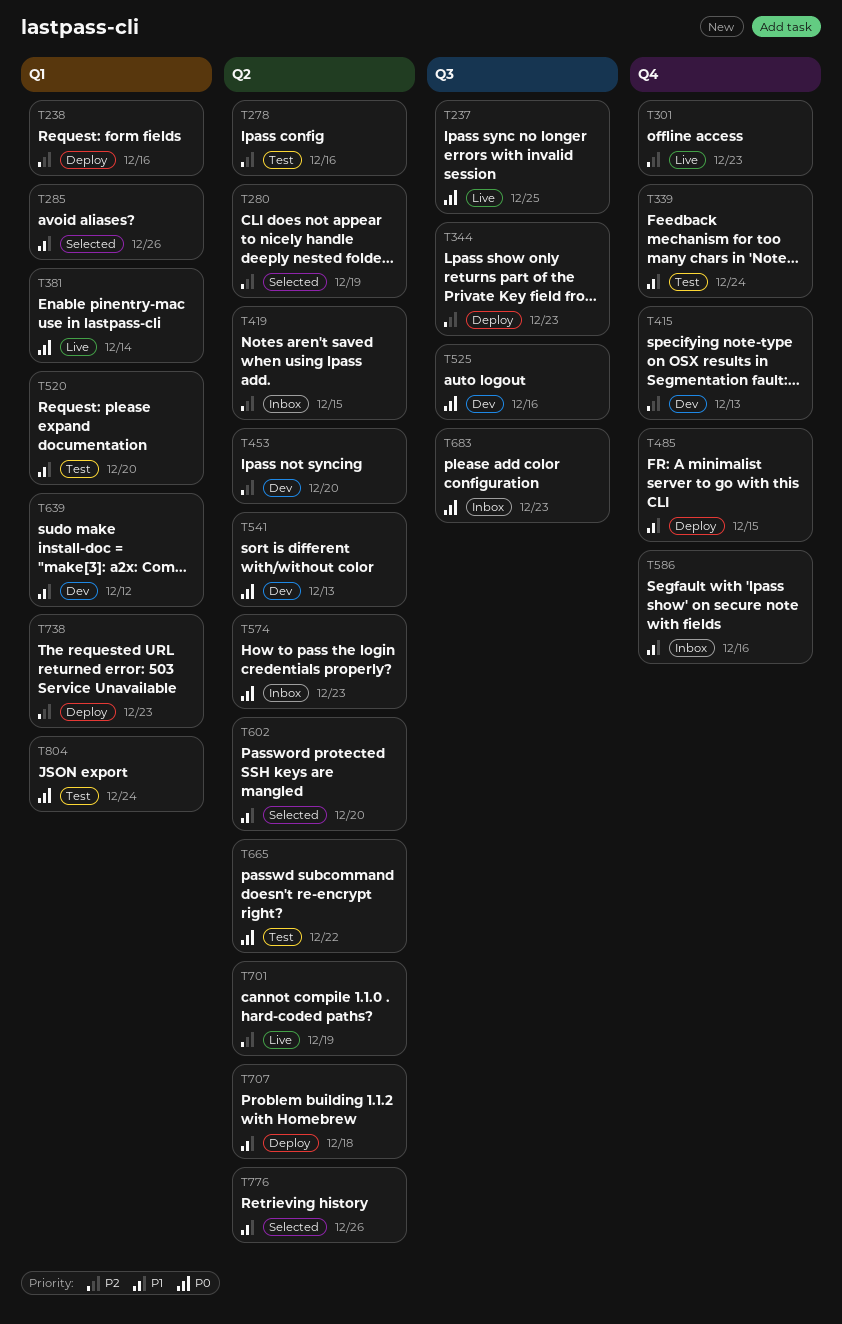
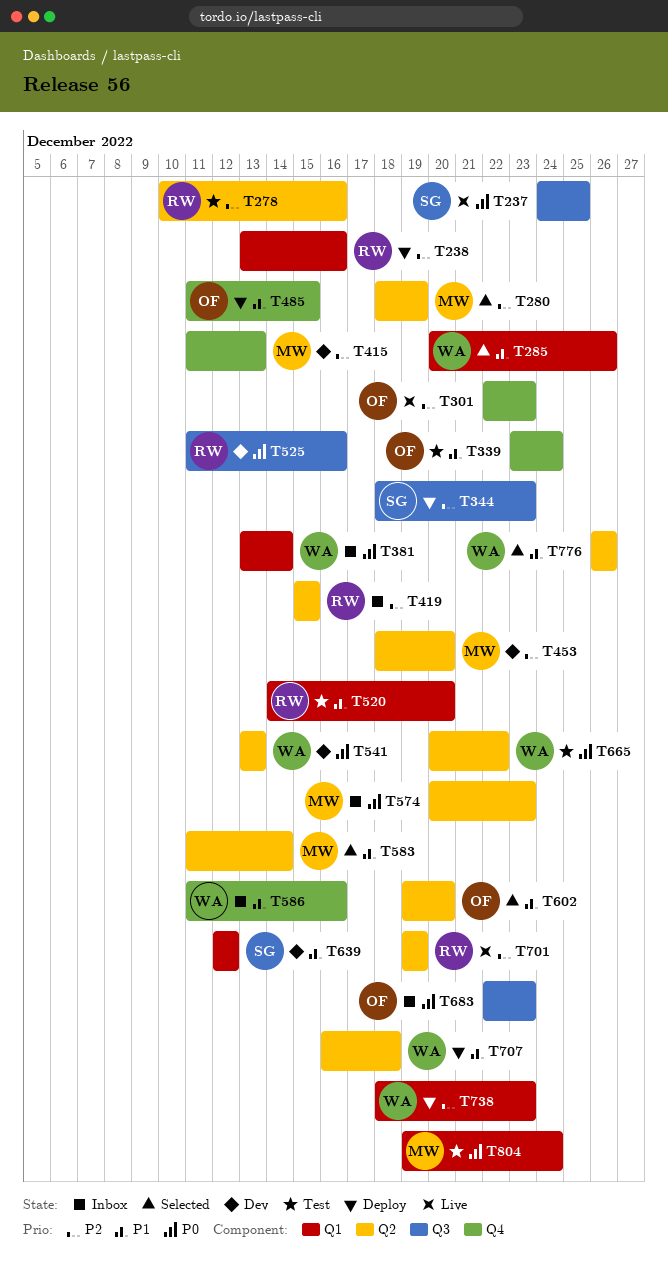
T381, status: Live -> Inbox
T583: none -> present

